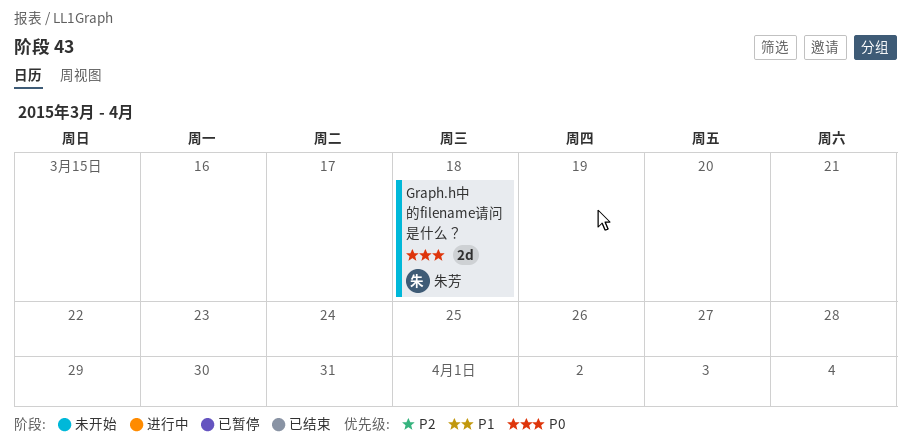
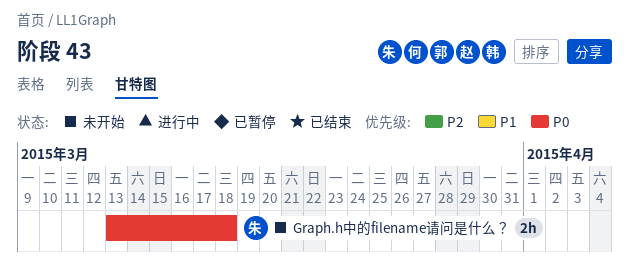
Graph.h中的filename请问是什么？, estimate: 2d -> 2h

